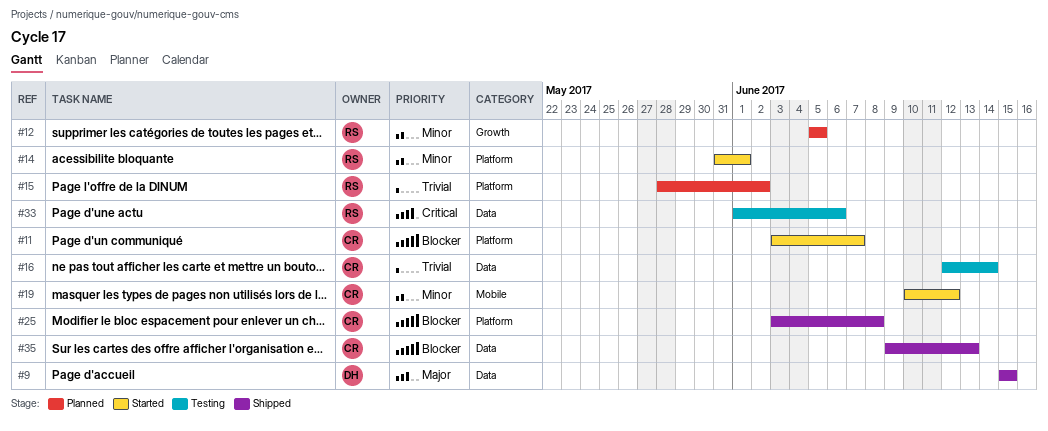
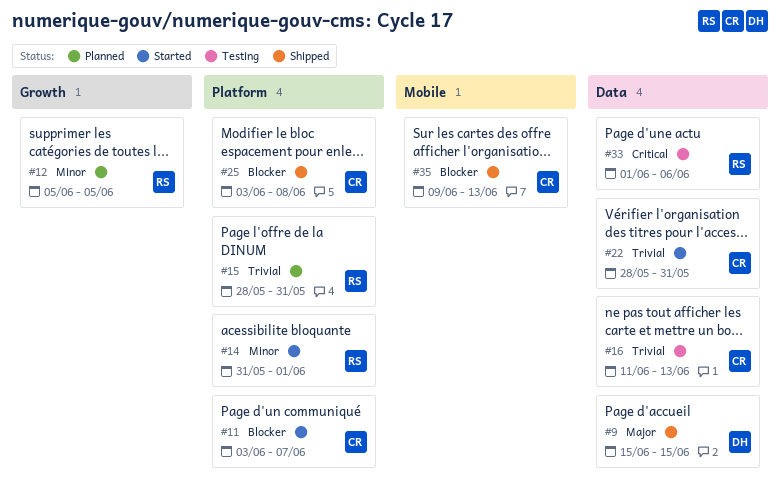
#15, due: Jun 2 -> May 31
#16, start: Jun 12 -> Jun 11
#16, due: Jun 14 -> Jun 13
#19: present -> none
#22: none -> present
#35, label: Data -> Mobile

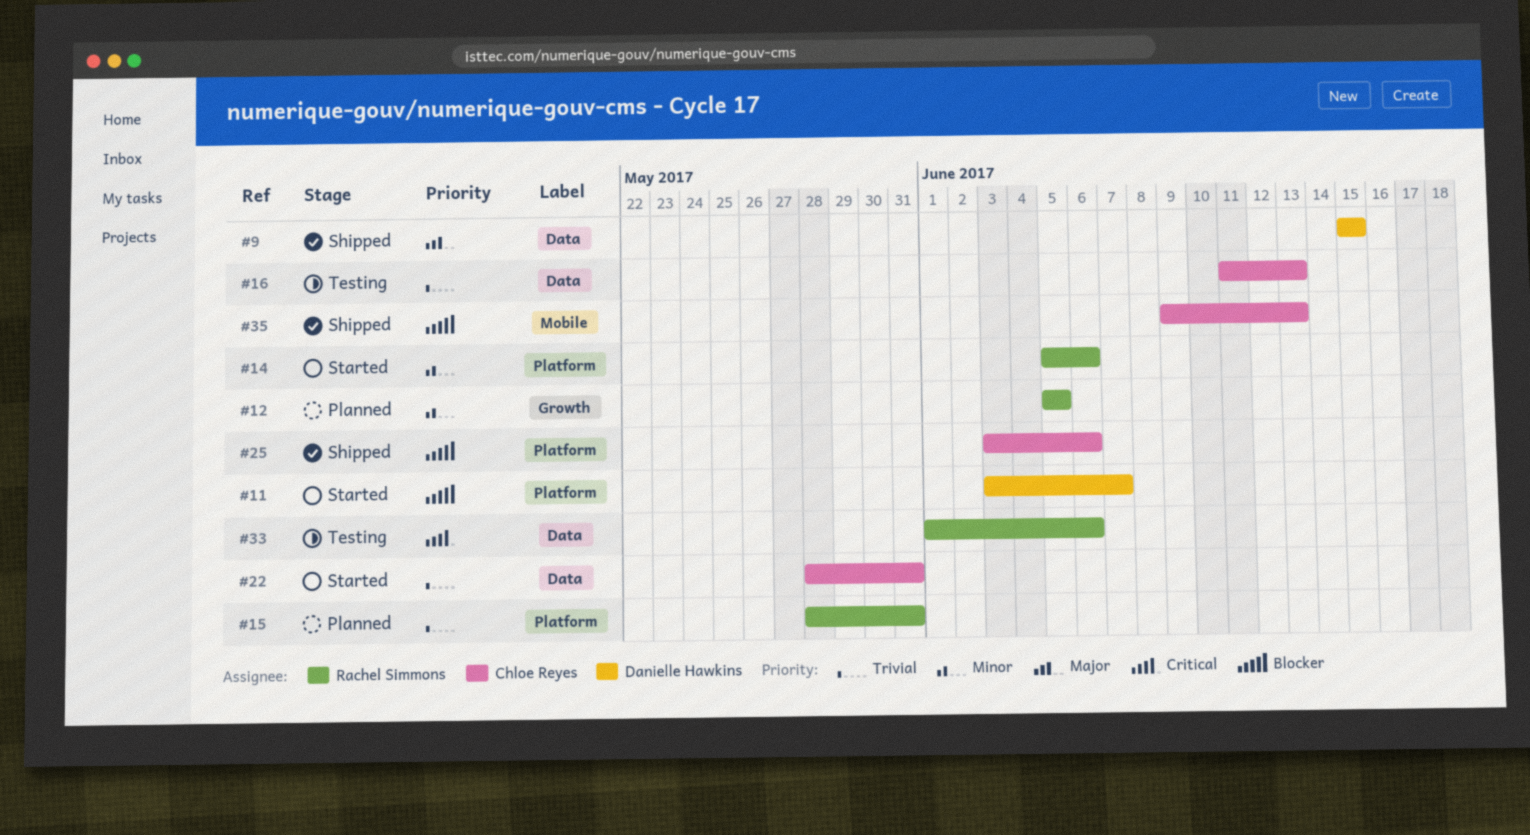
#11, owner: Chloe Reyes -> Danielle Hawkins
#14, start: May 31 -> Jun 5
#14, due: Jun 1 -> Jun 6
#25, due: Jun 8 -> Jun 6

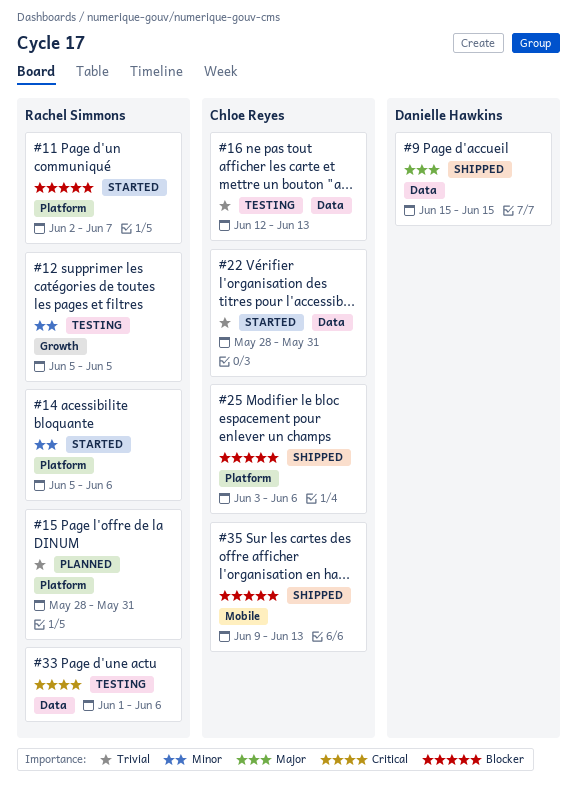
#11, owner: Danielle Hawkins -> Rachel Simmons
#11, start: Jun 3 -> Jun 2
#12, status: Planned -> Testing
#16, start: Jun 11 -> Jun 12

